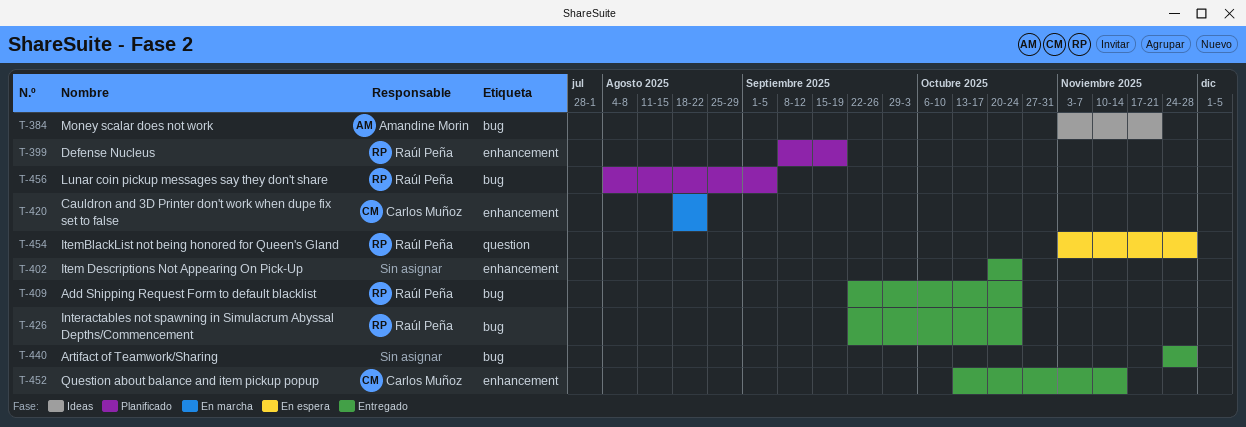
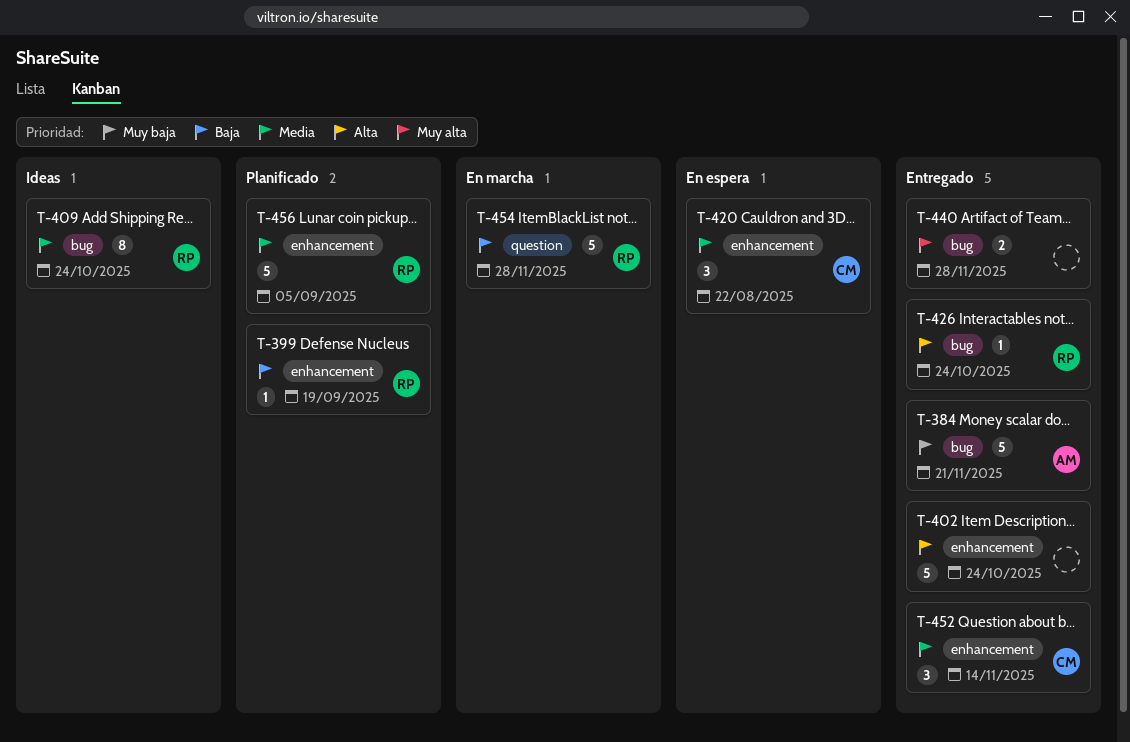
T-384, status: Ideas -> Entregado
T-409, status: Entregado -> Ideas
T-420, status: En marcha -> En espera
T-454, status: En espera -> En marcha
T-456, label: bug -> enhancement

